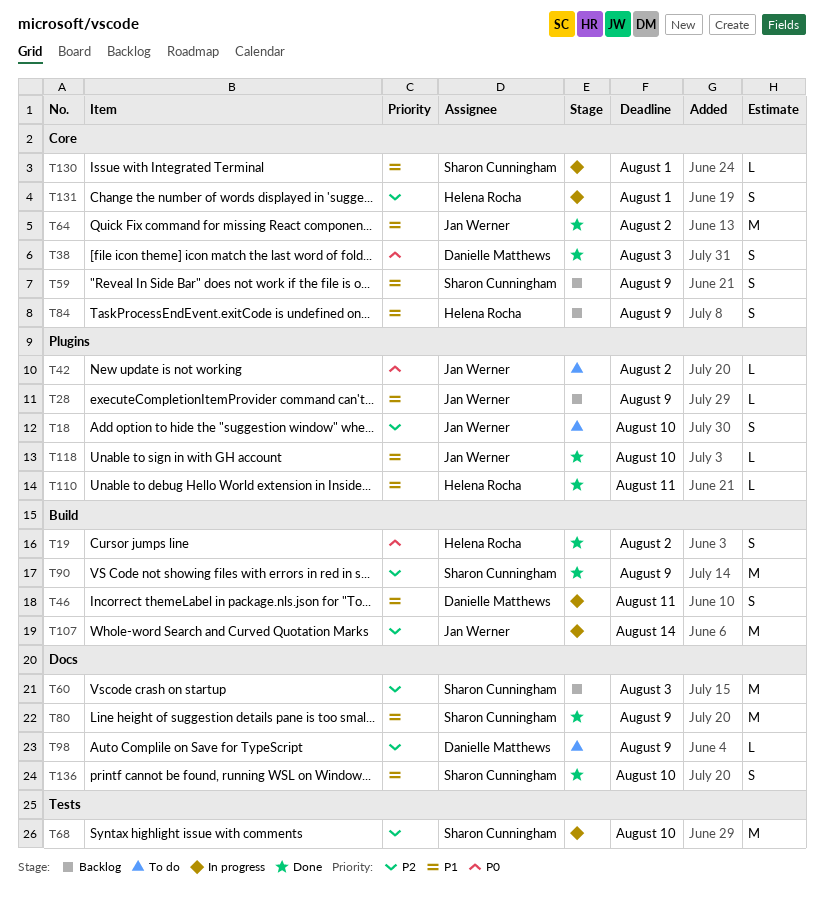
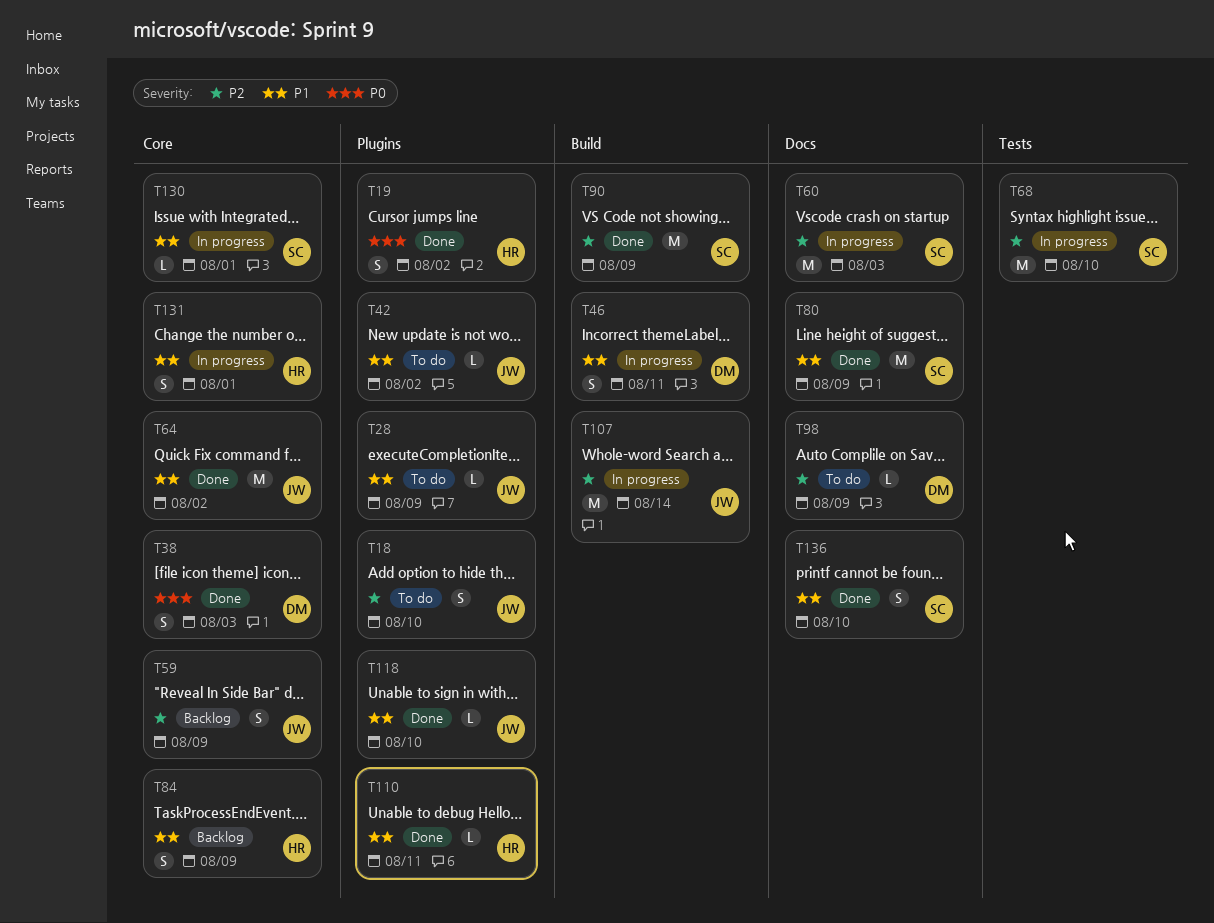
T19, label: Build -> Plugins
T28, status: Backlog -> To do
T42, priority: P0 -> P1
T59, owner: Sharon Cunningham -> Jan Werner
T59, priority: P1 -> P2
T60, status: Backlog -> In progress
T131, priority: P2 -> P1

